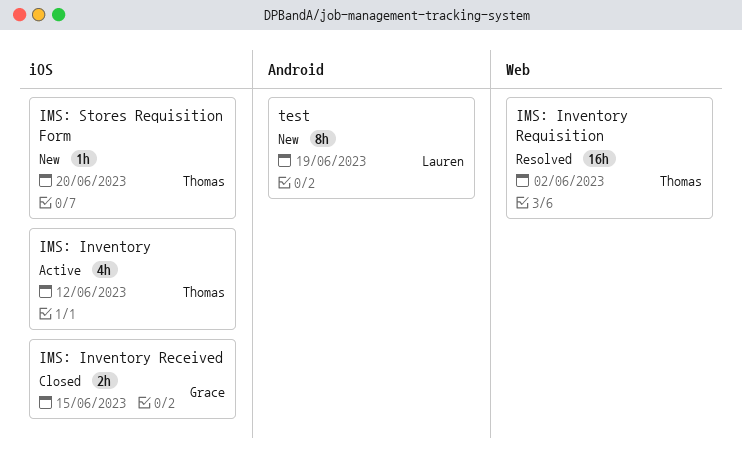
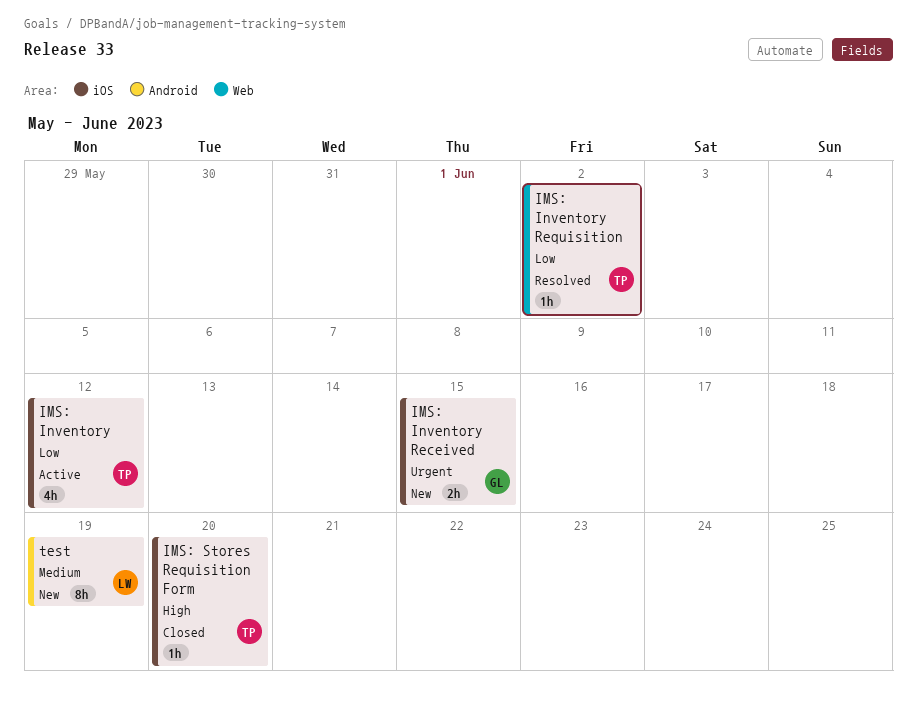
IMS: Inventory Received, status: Closed -> New
IMS: Inventory Requisition, estimate: 16h -> 1h
IMS: Stores Requisition Form, status: New -> Closed

